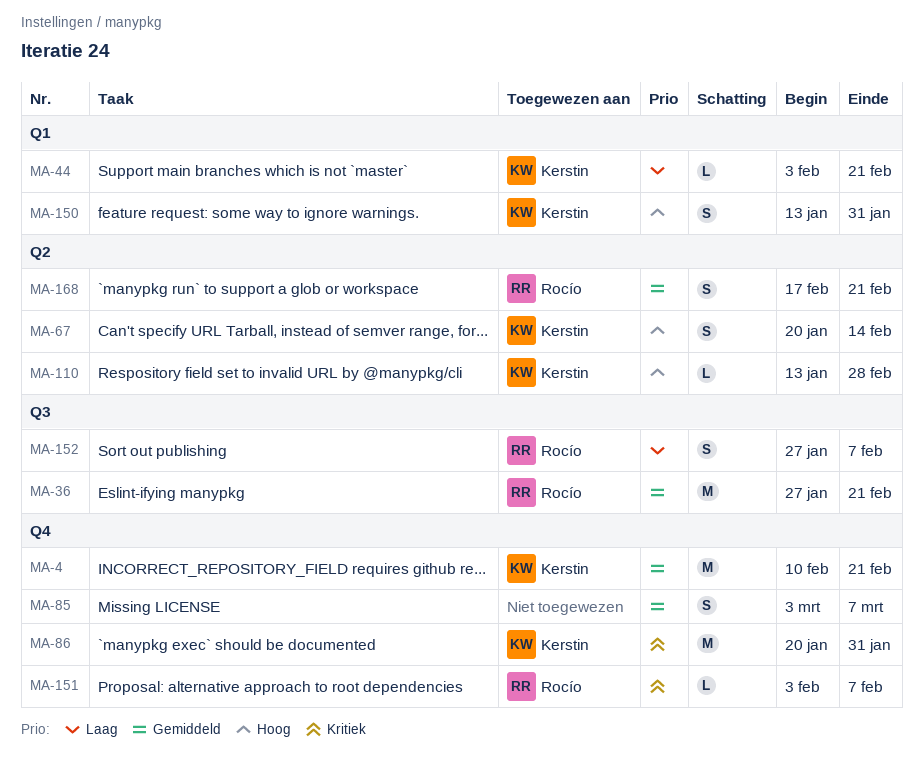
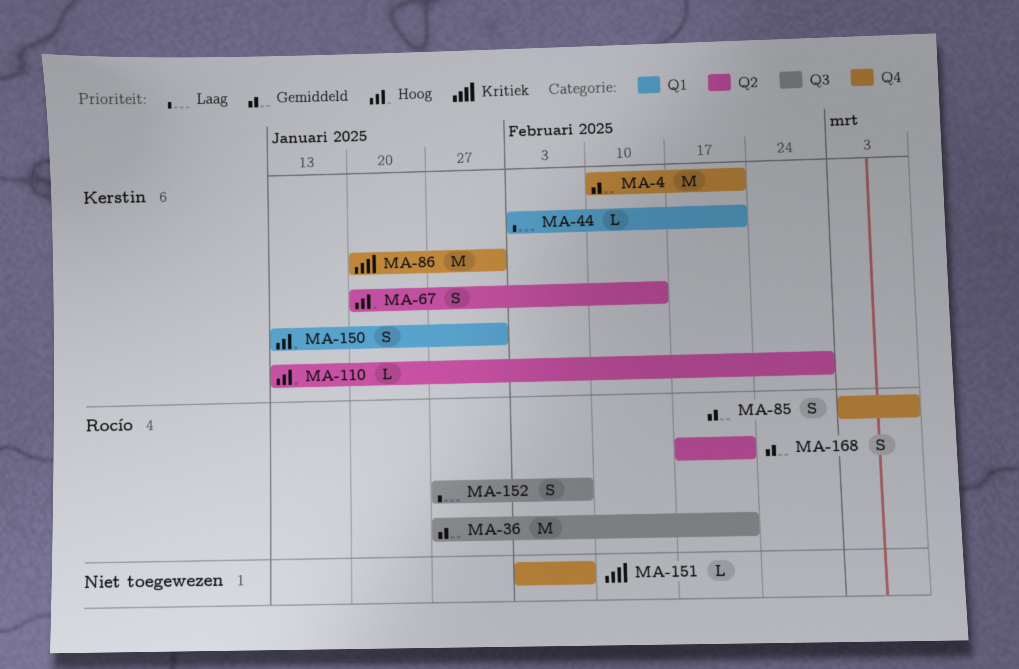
MA-85, owner: none -> Rocío
MA-151, owner: Rocío -> none

